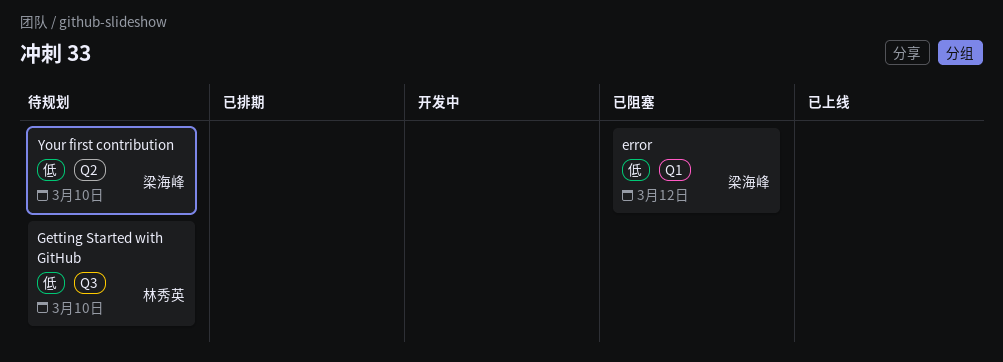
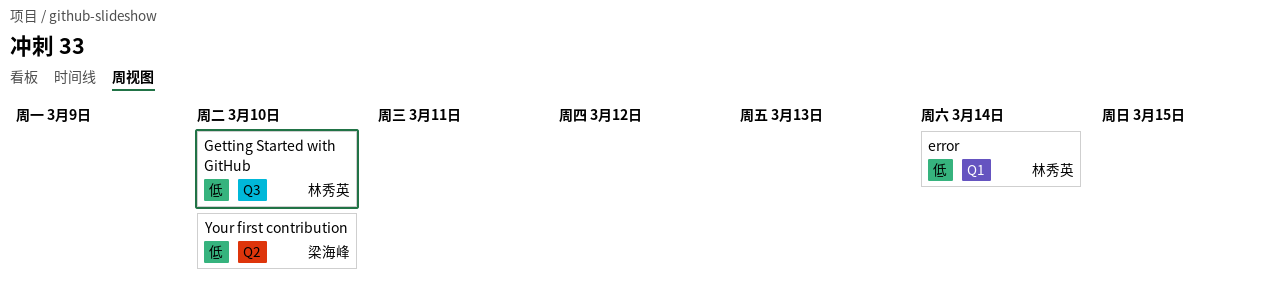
error, owner: 梁海峰 -> 林秀英
error, due: Mar 12 -> Mar 14

